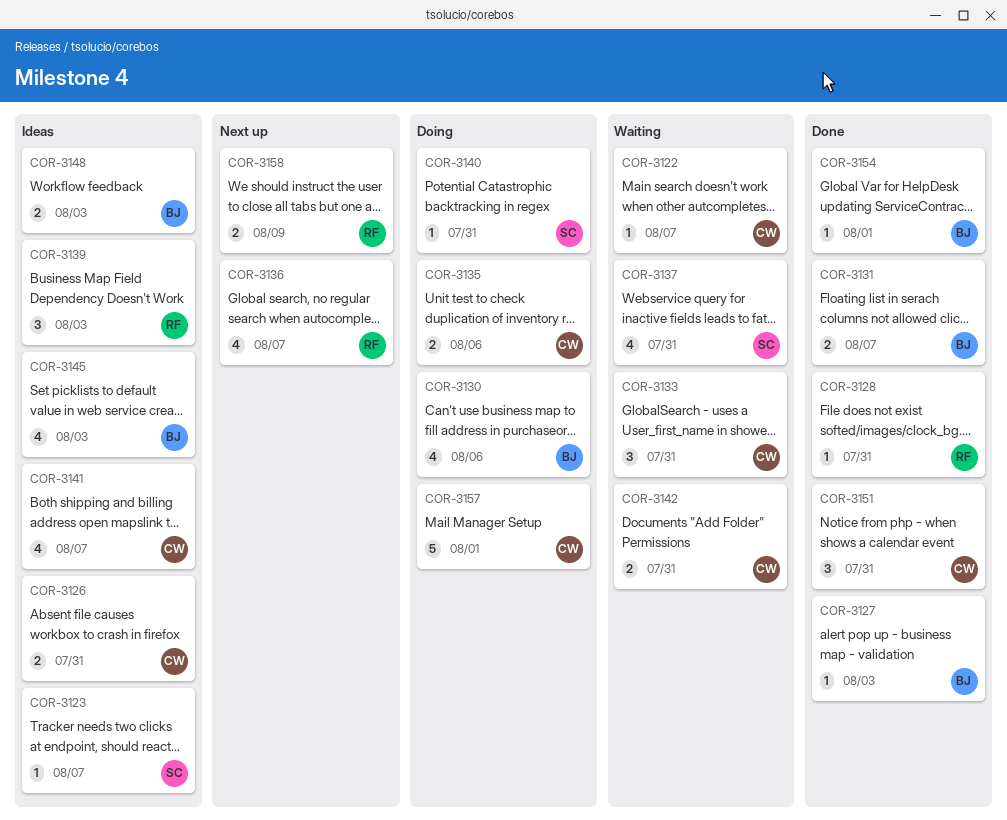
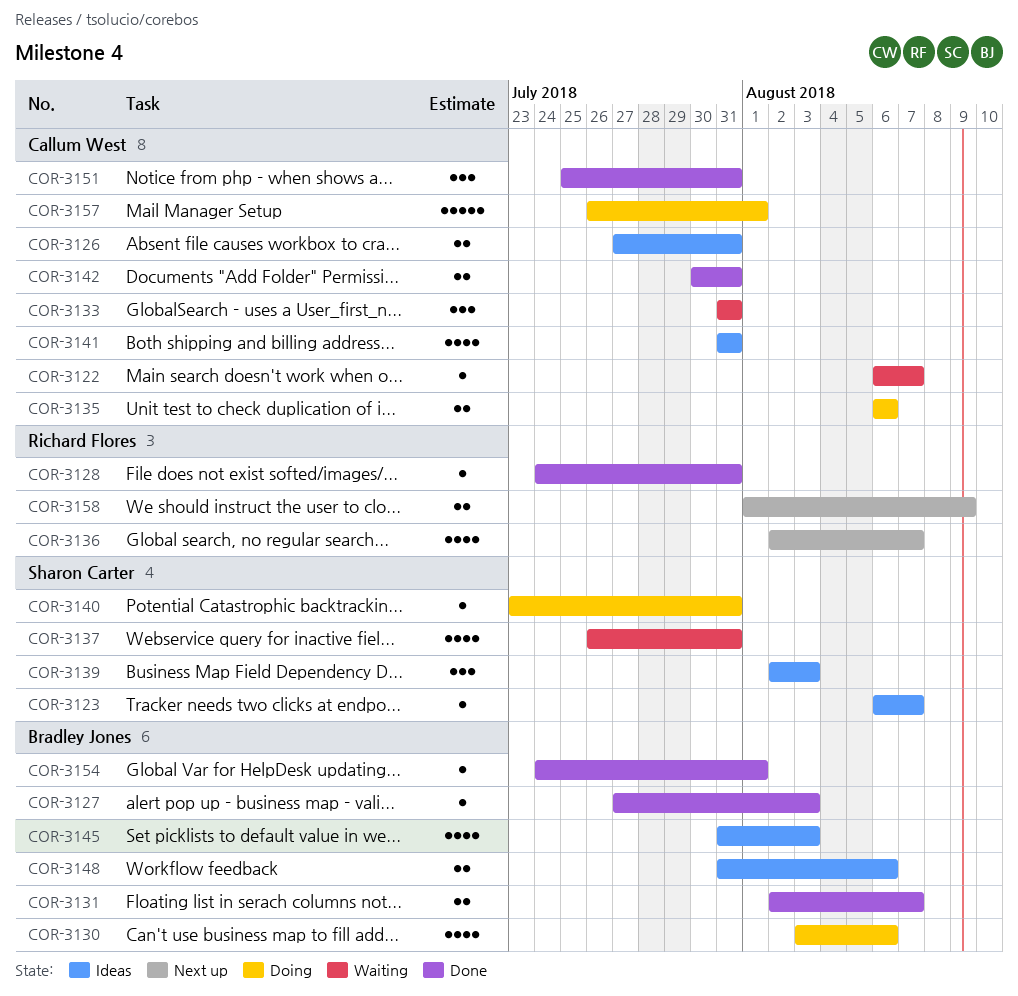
COR-3139, owner: Richard Flores -> Sharon Carter
COR-3141, due: Aug 7 -> Jul 31
COR-3142, status: Waiting -> Done
COR-3148, due: Aug 3 -> Aug 6

